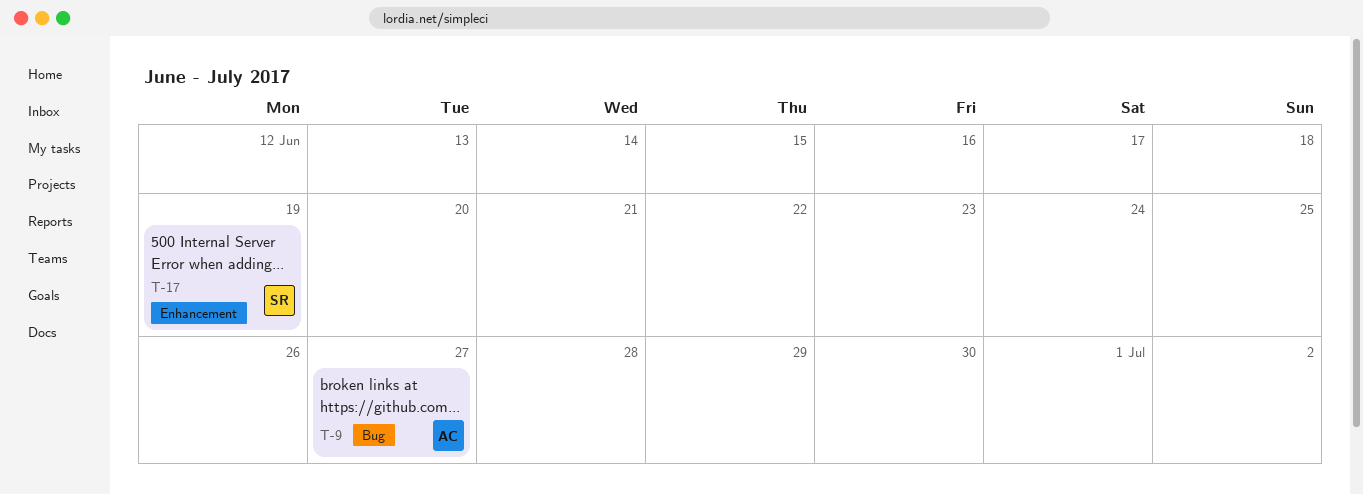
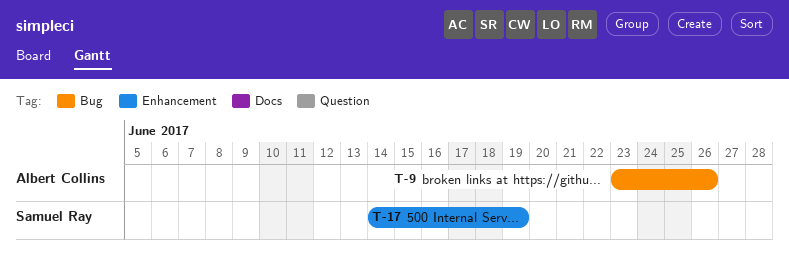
T-9, due: Jun 27 -> Jun 26

